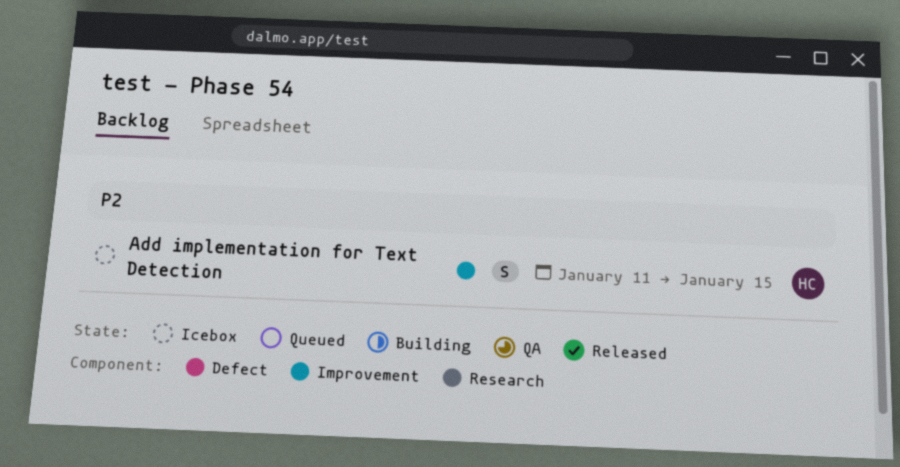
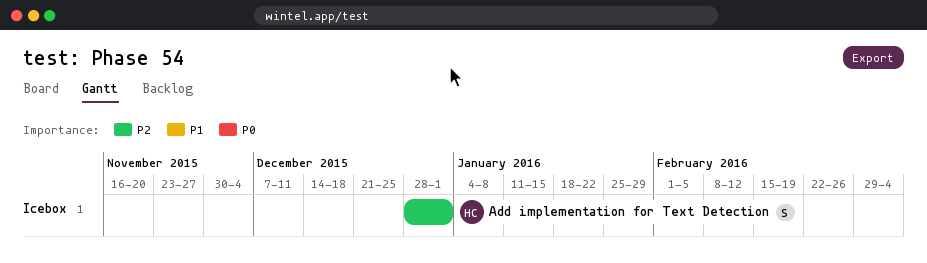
Add implementation for Text Detection, start: Jan 11 -> Dec 28
Add implementation for Text Detection, due: Jan 15 -> Jan 1

